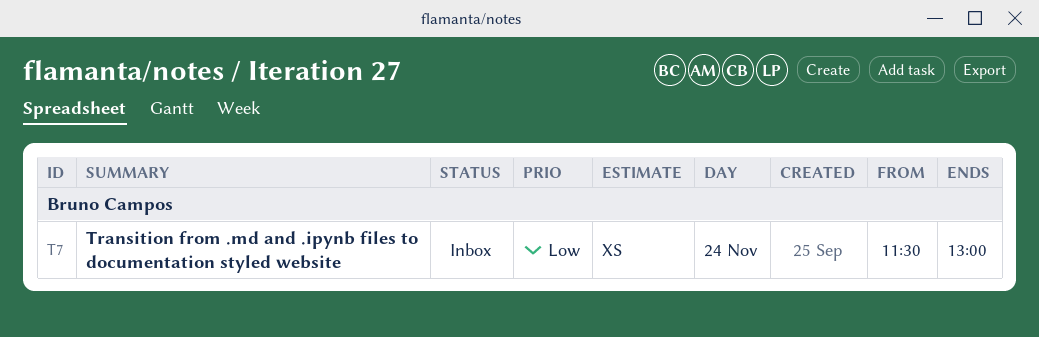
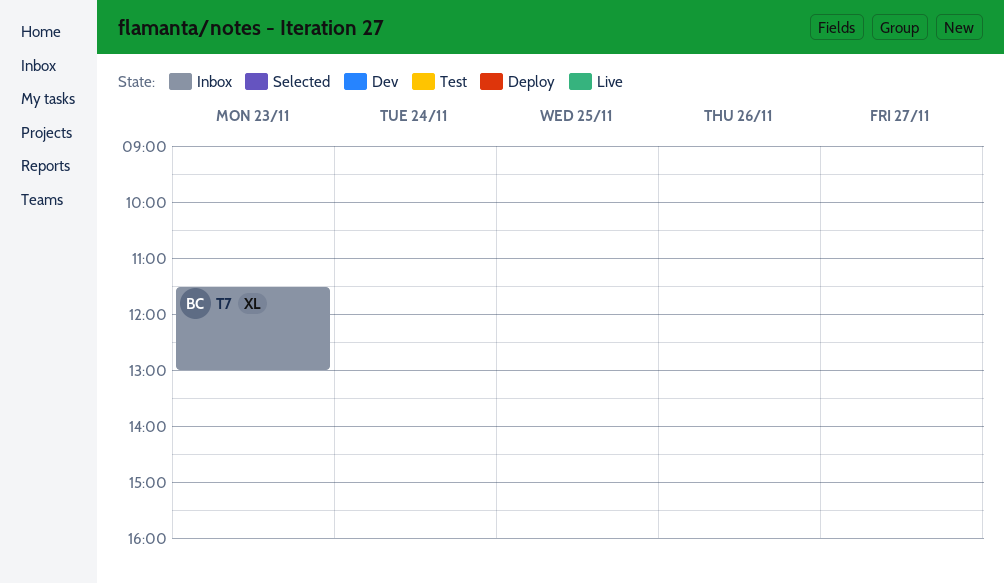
T7, estimate: XS -> XL
T7, day: Nov 24 -> Nov 23

